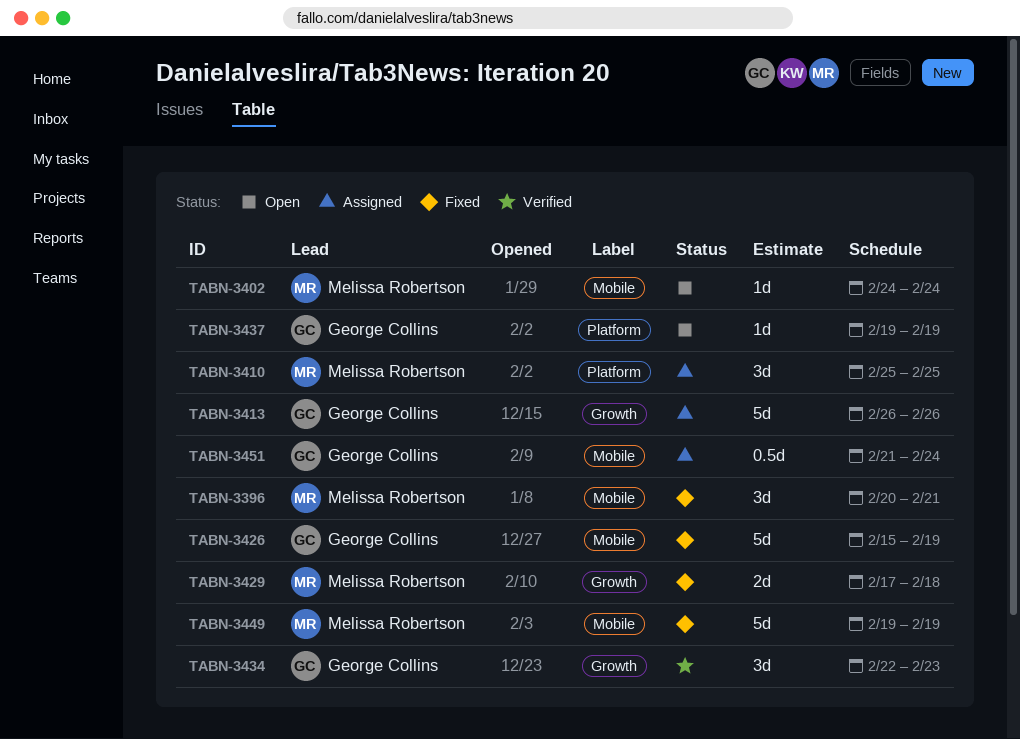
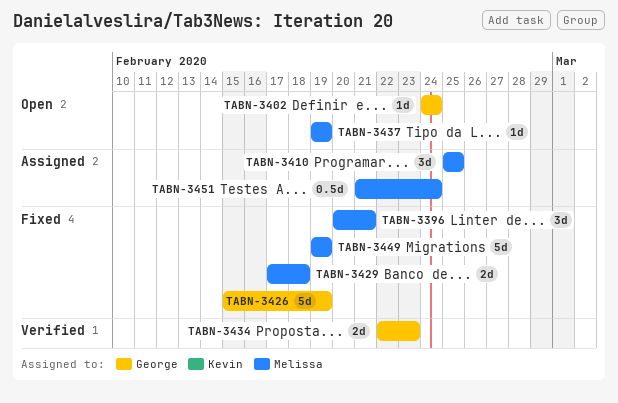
TABN-3402, owner: Melissa Robertson -> George Collins
TABN-3413: present -> none
TABN-3434, estimate: 3d -> 2d
TABN-3437, owner: George Collins -> Melissa Robertson
TABN-3451, owner: George Collins -> Melissa Robertson

